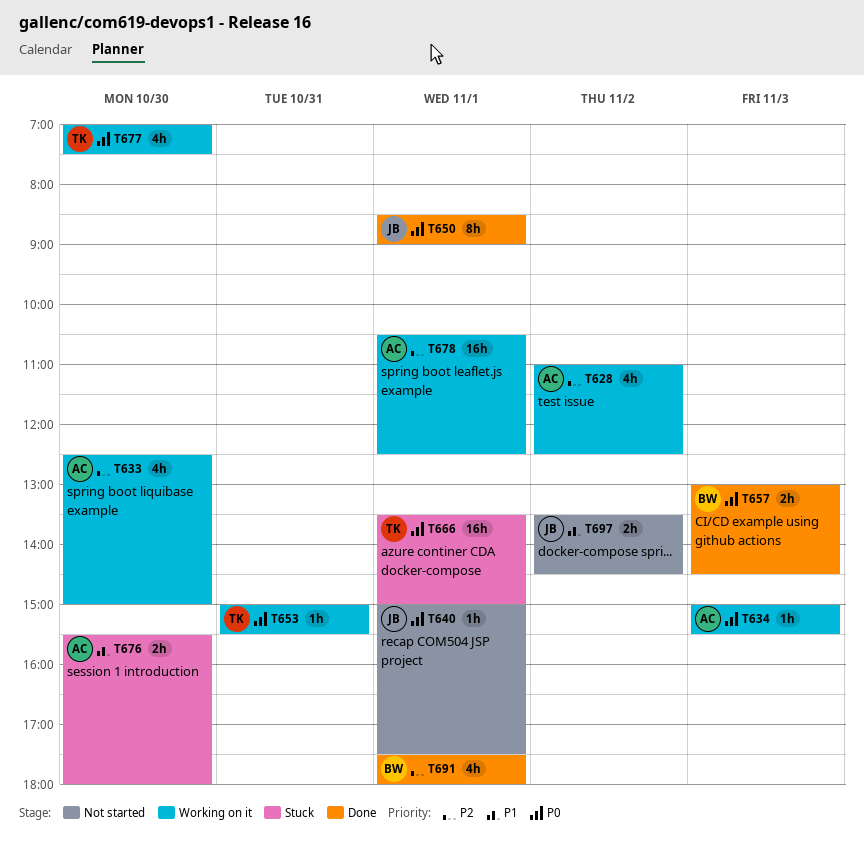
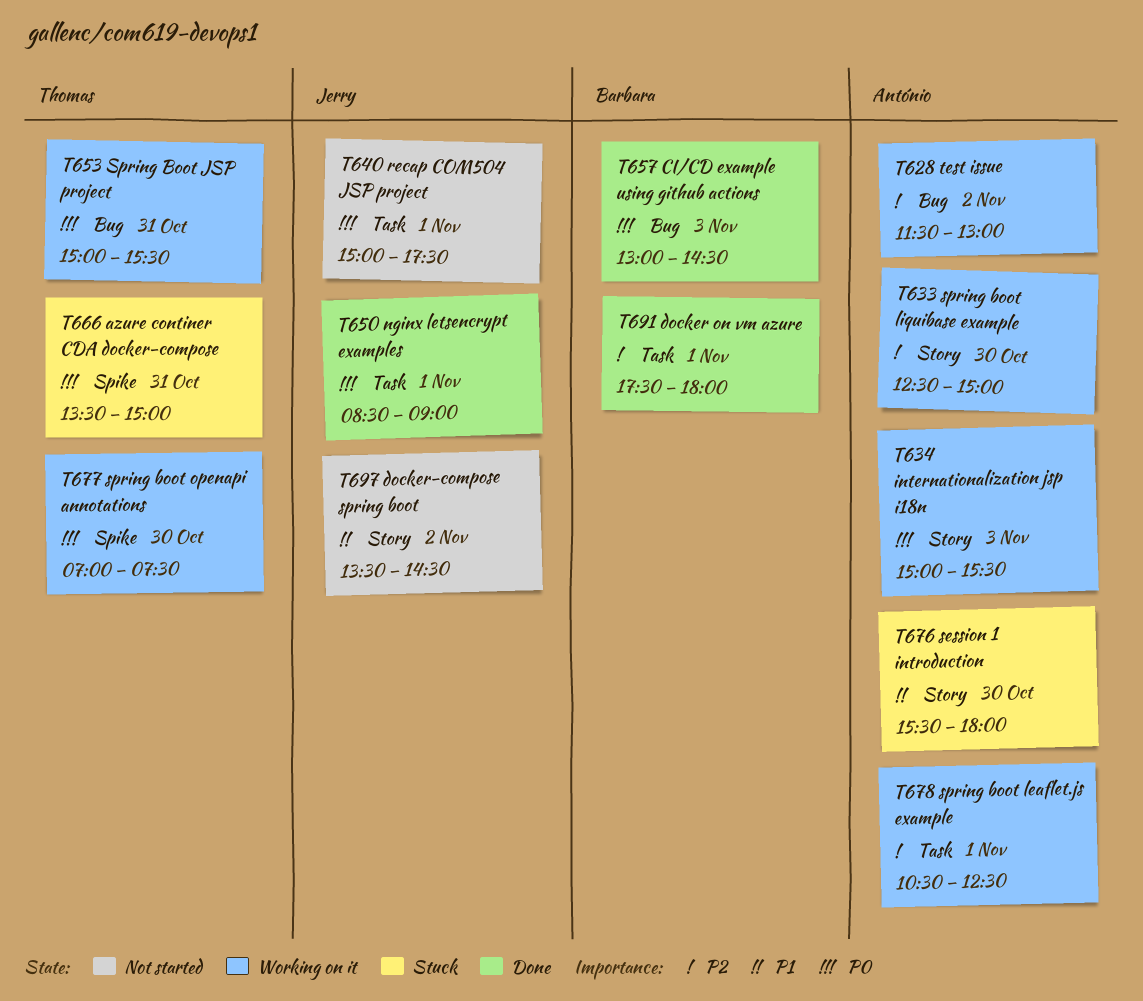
T628, begins: 11:00 -> 11:30
T628, ends: 12:30 -> 13:00
T666, day: Nov 1 -> Oct 31

